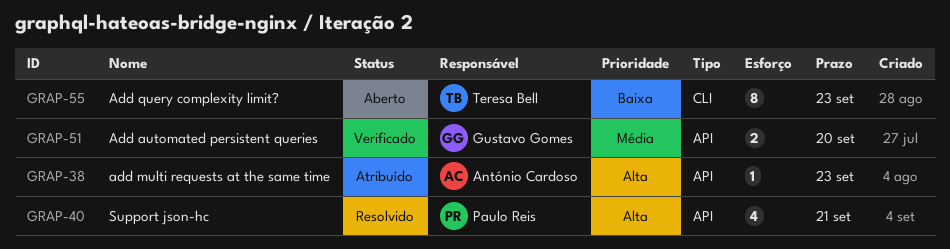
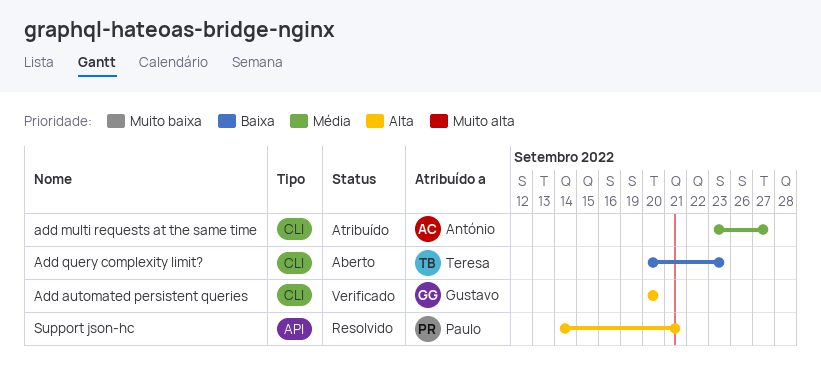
Add automated persistent queries, priority: Média -> Alta
Add automated persistent queries, label: API -> CLI
add multi requests at the same time, priority: Alta -> Média
add multi requests at the same time, label: API -> CLI
add multi requests at the same time, due: Sep 23 -> Sep 27

